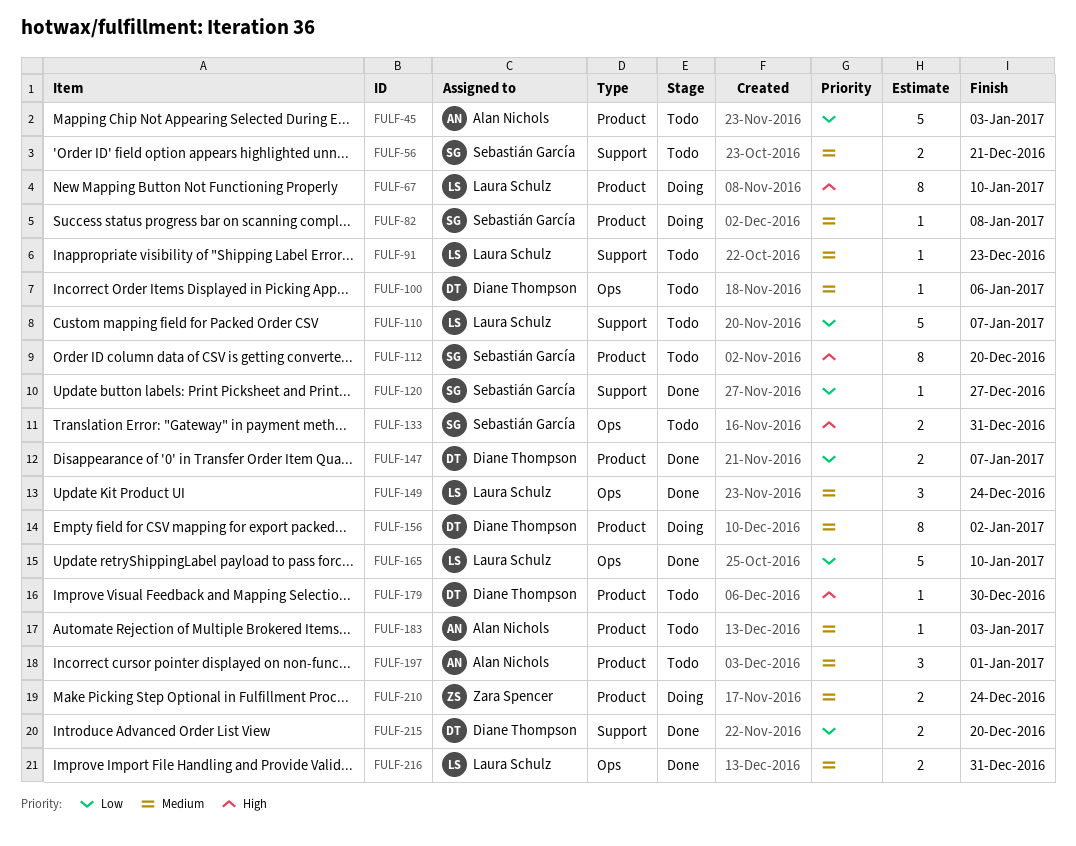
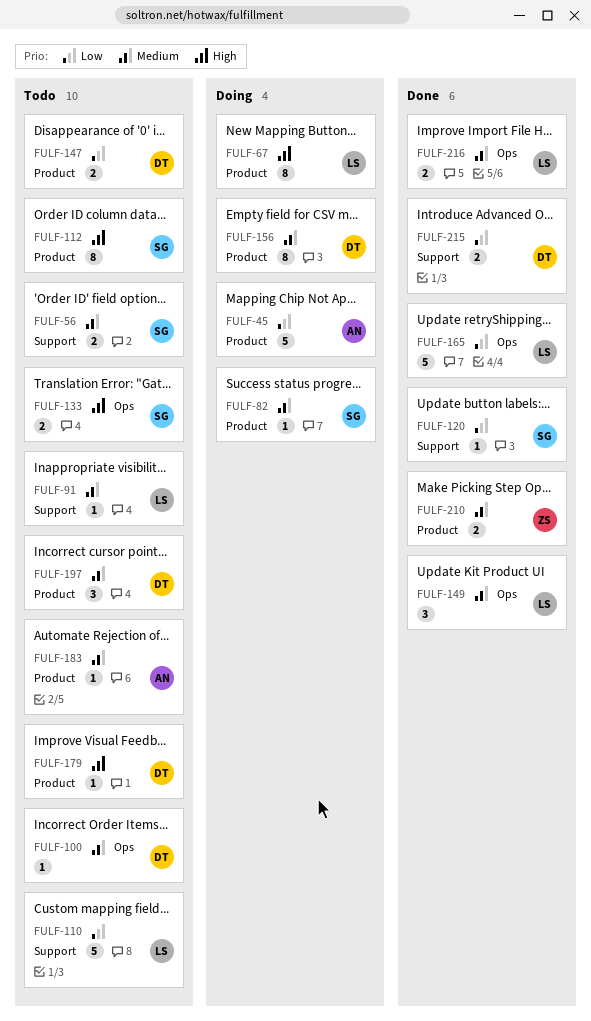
FULF-45, status: Todo -> Doing
FULF-147, status: Done -> Todo
FULF-197, owner: Alan Nichols -> Diane Thompson
FULF-210, status: Doing -> Done

